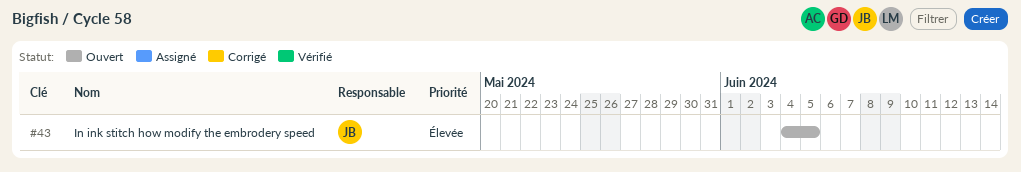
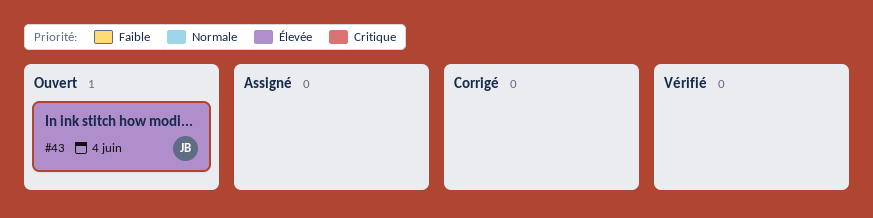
#43, due: Jun 5 -> Jun 4

